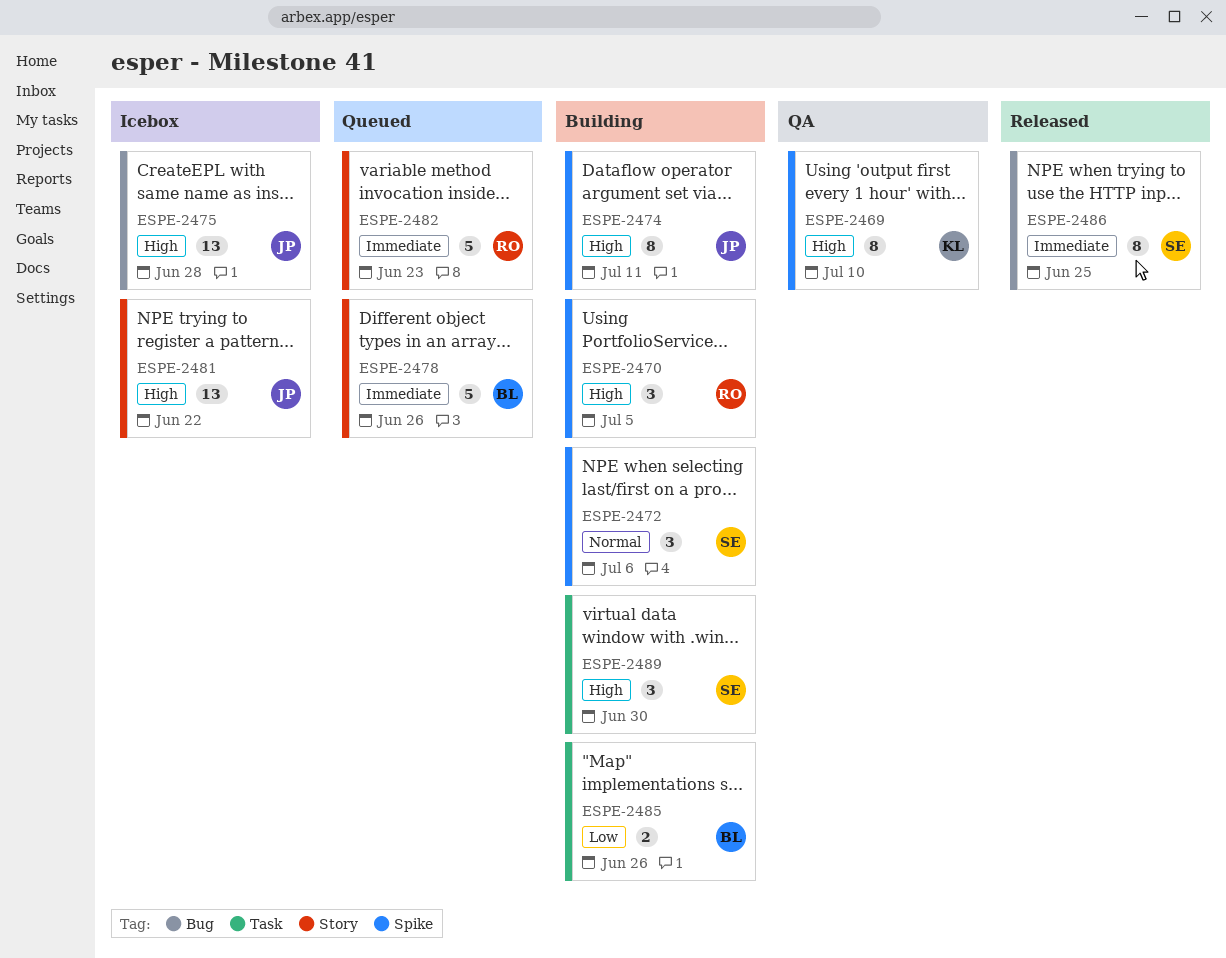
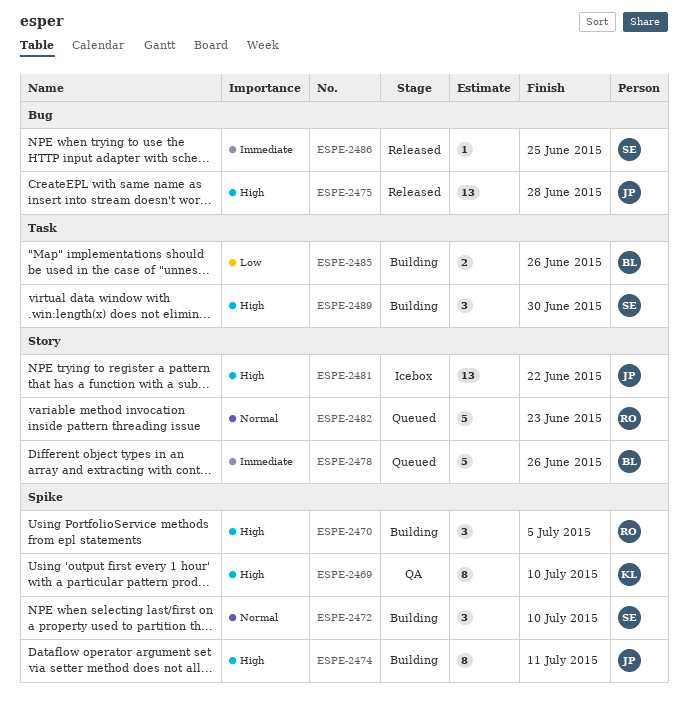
ESPE-2472, due: Jul 6 -> Jul 10
ESPE-2475, status: Icebox -> Released
ESPE-2482, priority: Immediate -> Normal
ESPE-2486, estimate: 8 -> 1

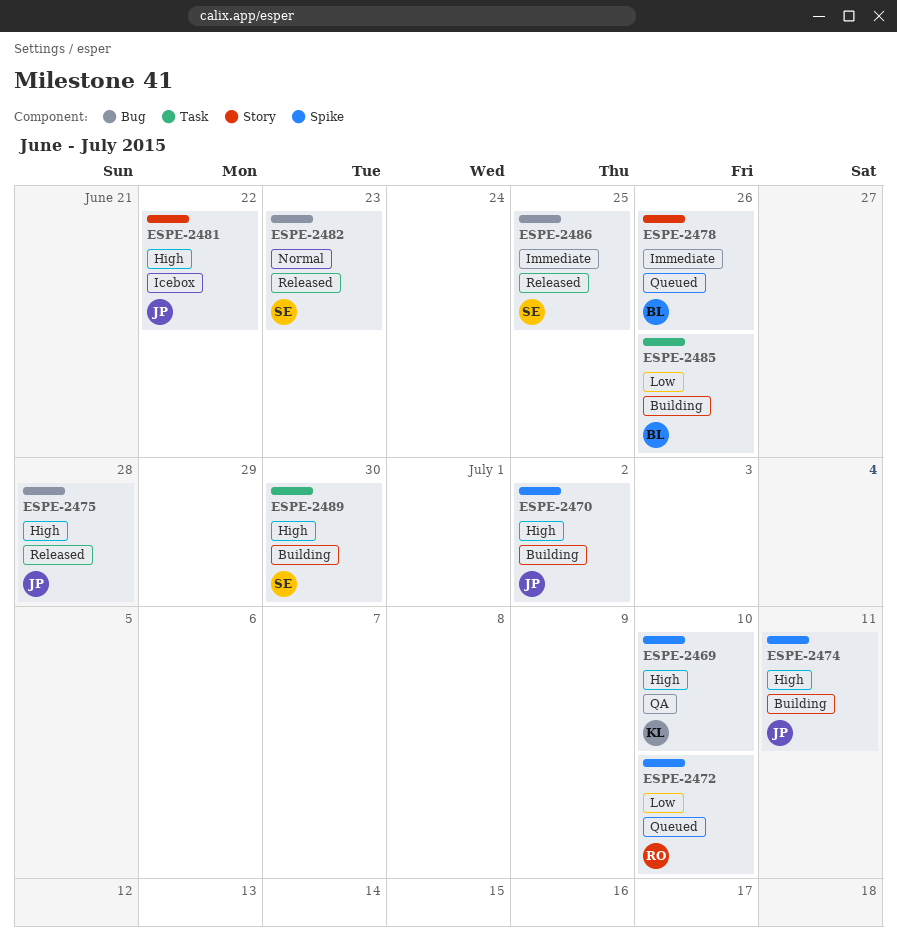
ESPE-2470, owner: RO -> JP
ESPE-2470, due: Jul 5 -> Jul 2
ESPE-2472, status: Building -> Queued
ESPE-2472, owner: SE -> RO
ESPE-2472, priority: Normal -> Low
ESPE-2482, status: Queued -> Released
ESPE-2482, owner: RO -> SE
ESPE-2482, label: Story -> Bug

